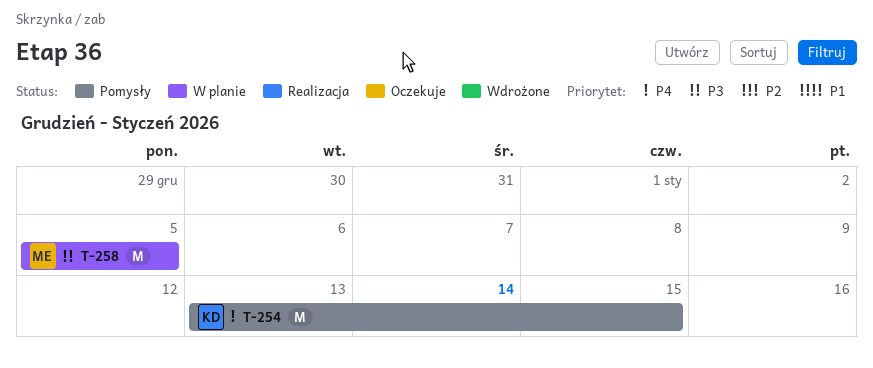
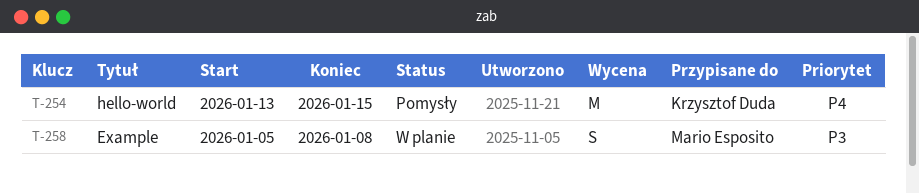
T-258, estimate: M -> S
T-258, due: Jan 5 -> Jan 8

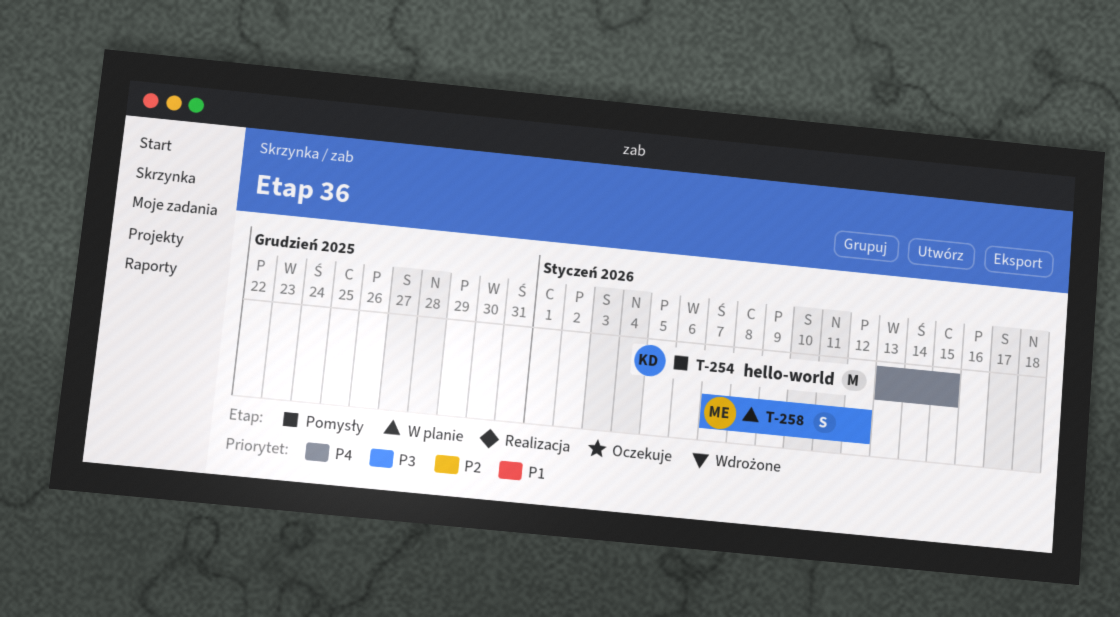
T-258, start: Jan 5 -> Jan 7
T-258, due: Jan 8 -> Jan 12

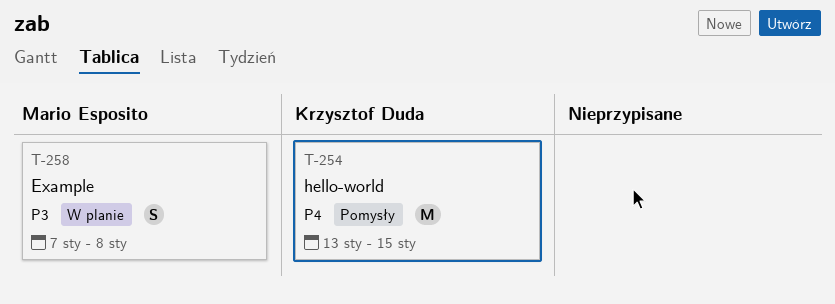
T-258, due: Jan 12 -> Jan 8

